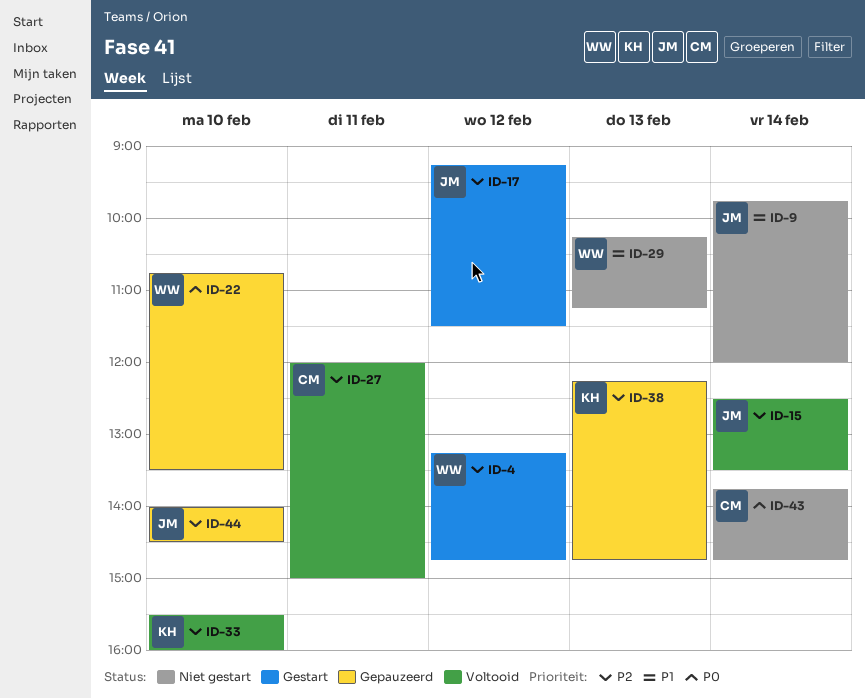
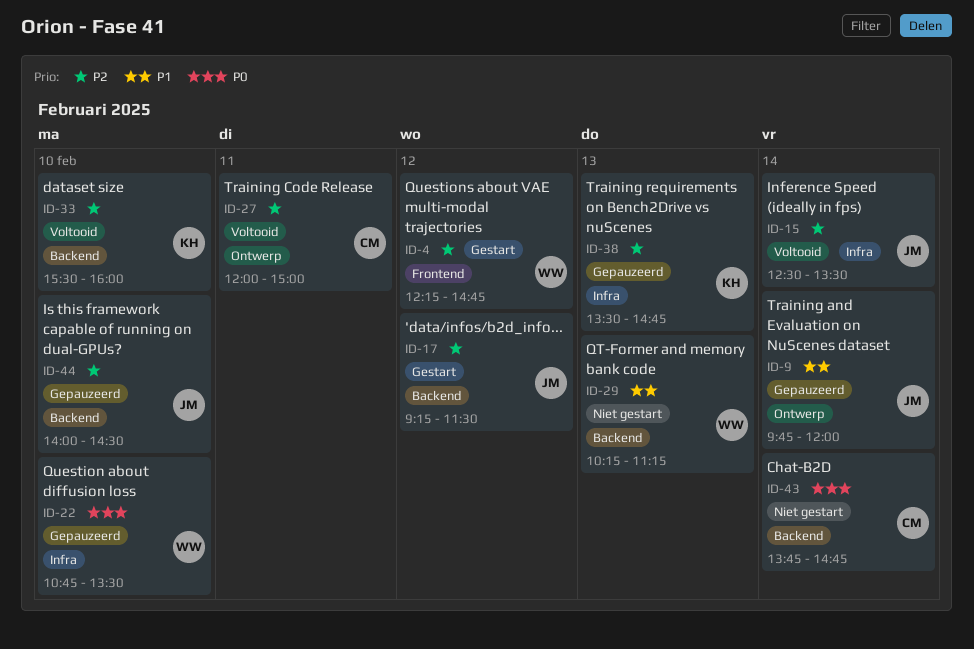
ID-4, begins: 13:15 -> 12:15
ID-9, status: Niet gestart -> Gepauzeerd
ID-38, begins: 12:15 -> 13:30

